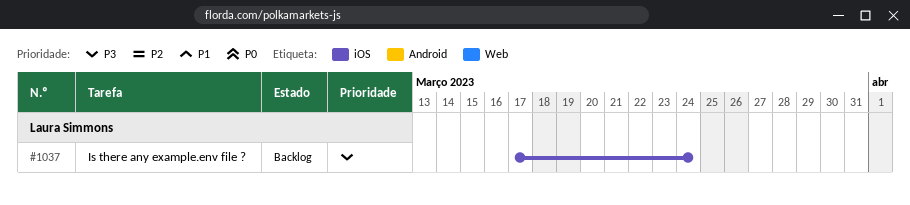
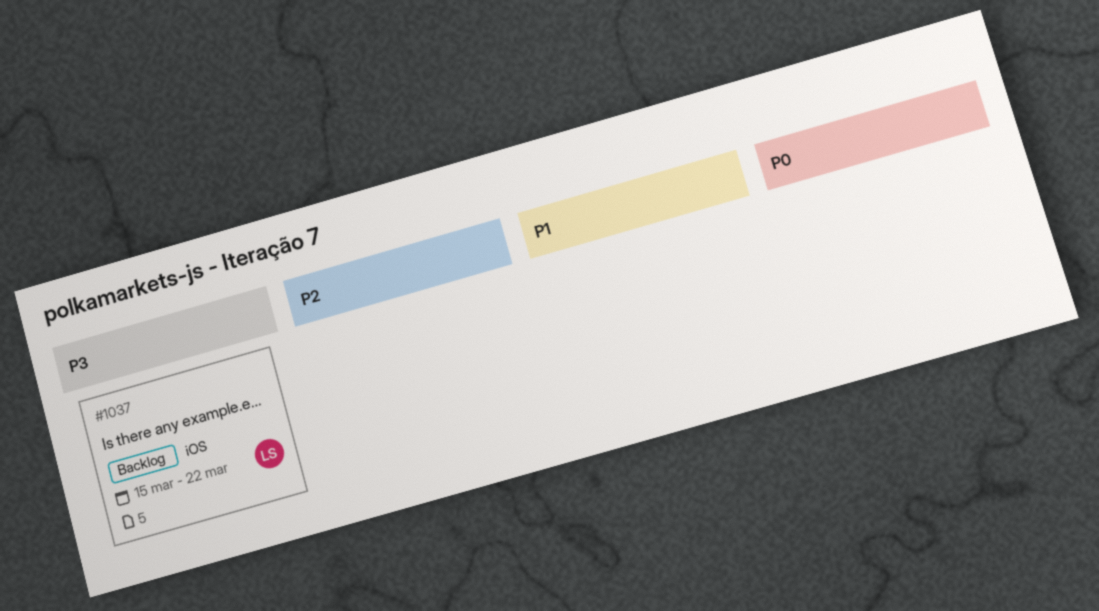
#1037, start: Mar 17 -> Mar 15
#1037, due: Mar 24 -> Mar 22

